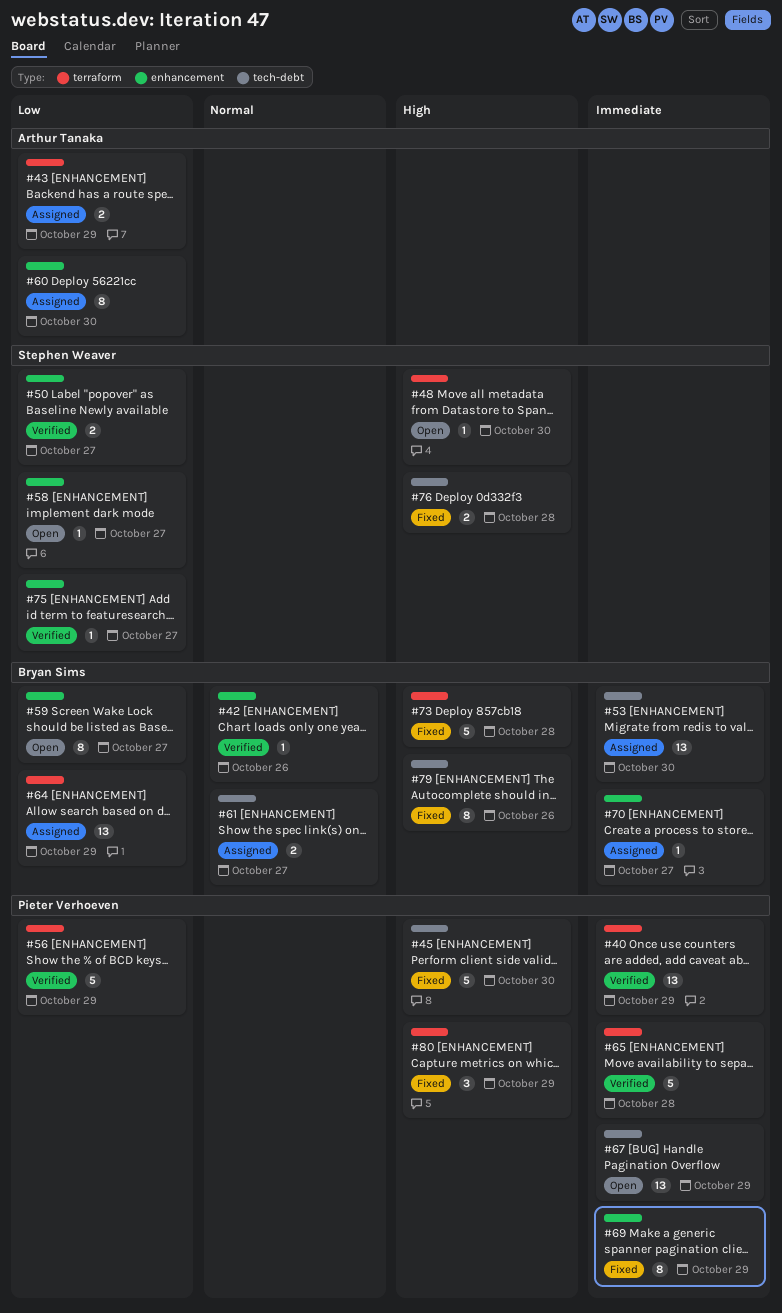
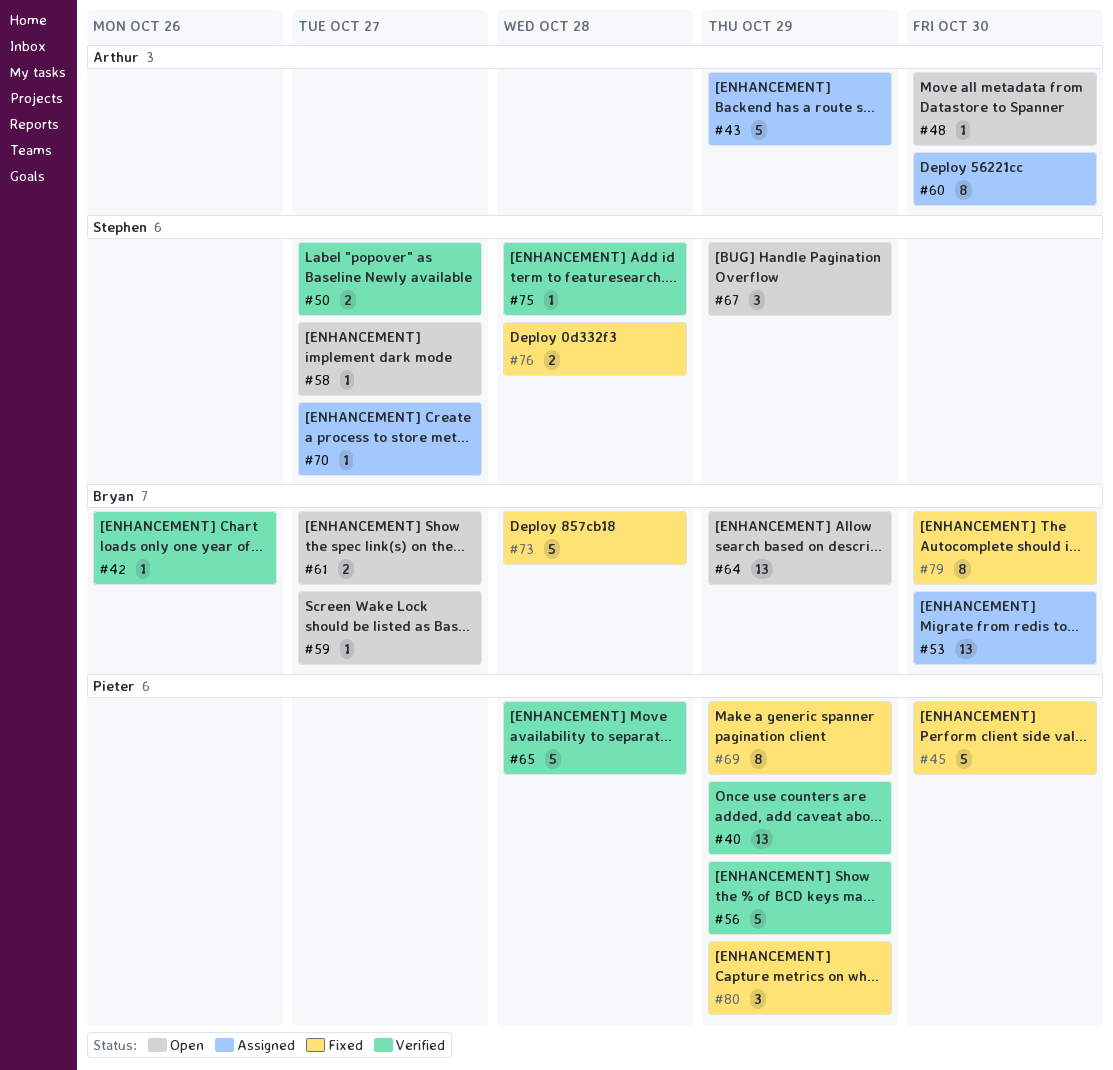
#43, estimate: 2 -> 5
#48, owner: Stephen Weaver -> Arthur Tanaka
#59, estimate: 8 -> 1
#61, status: Assigned -> Open
#64, status: Assigned -> Open
#67, owner: Pieter Verhoeven -> Stephen Weaver
#67, estimate: 13 -> 3
#70, owner: Bryan Sims -> Stephen Weaver
#75, due: Oct 27 -> Oct 28
#79, due: Oct 26 -> Oct 30

